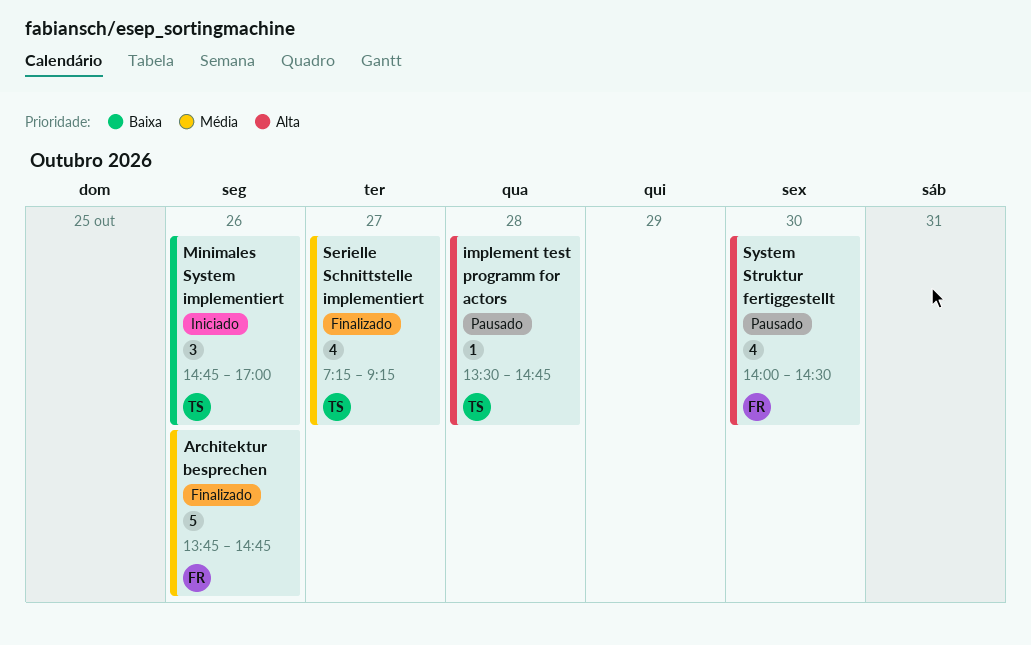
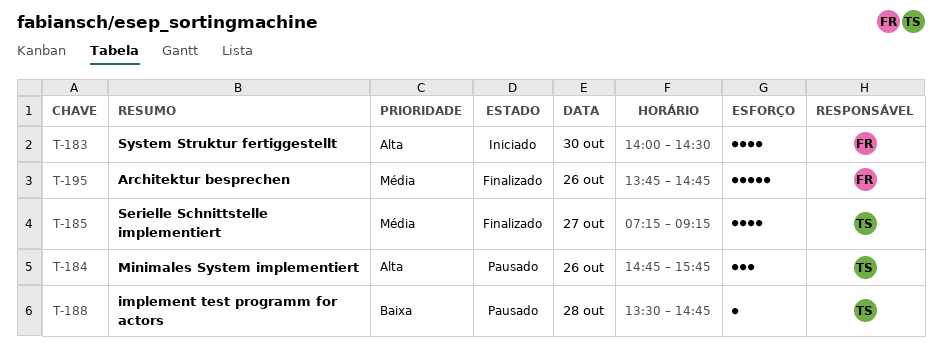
implement test programm for actors, priority: Alta -> Baixa
Minimales System implementiert, status: Iniciado -> Pausado
Minimales System implementiert, priority: Baixa -> Alta
Minimales System implementiert, ends: 17:00 -> 15:45
System Struktur fertiggestellt, status: Pausado -> Iniciado

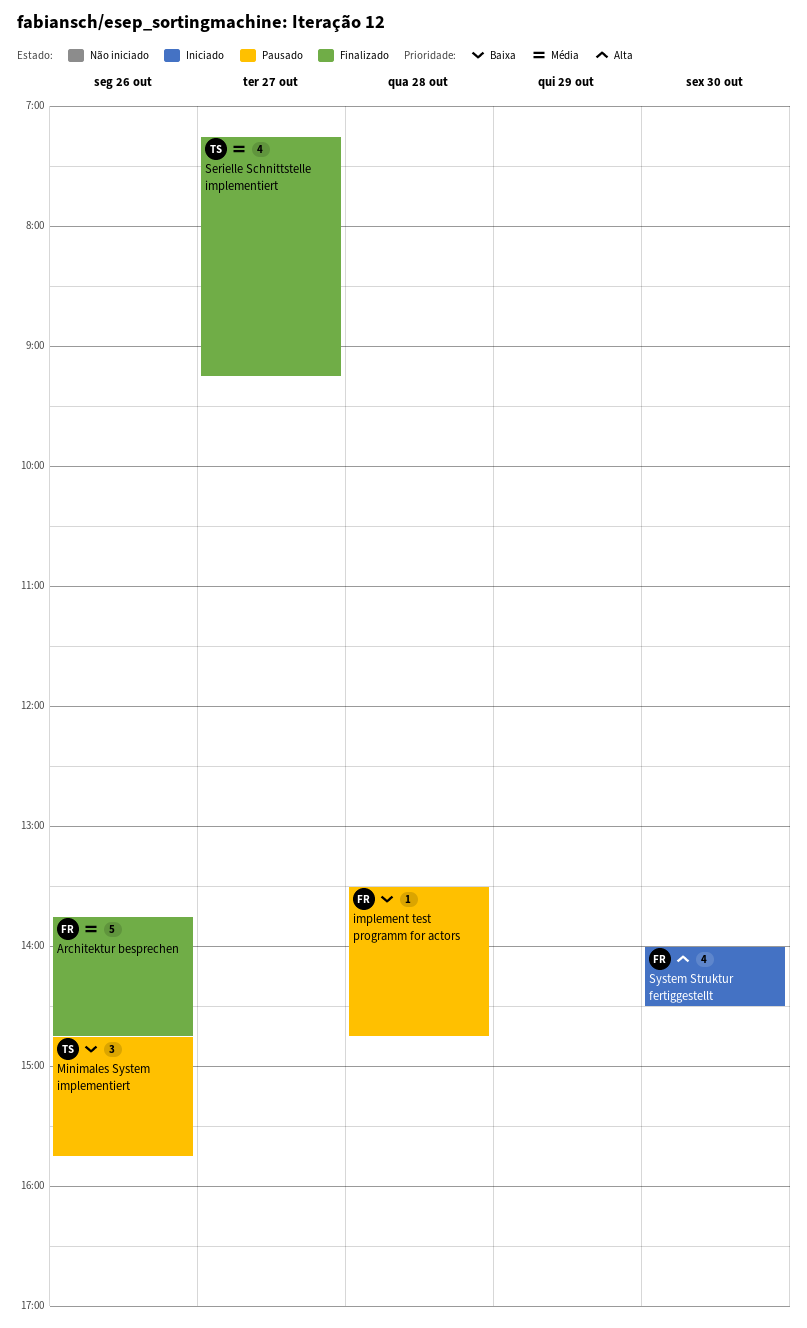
implement test programm for actors, owner: TS -> FR
Minimales System implementiert, priority: Alta -> Baixa

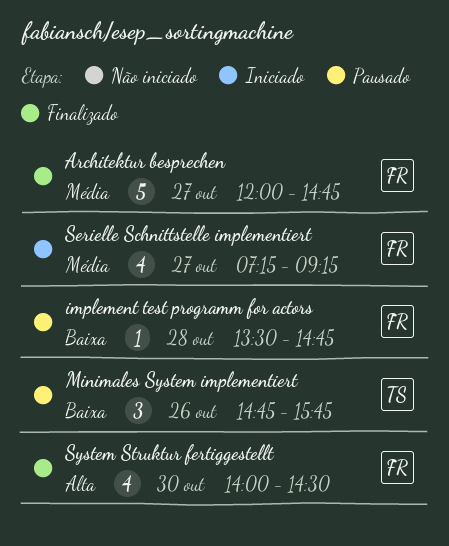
Architektur besprechen, day: Oct 26 -> Oct 27
Architektur besprechen, begins: 13:45 -> 12:00
Serielle Schnittstelle implementiert, status: Finalizado -> Iniciado
Serielle Schnittstelle implementiert, owner: TS -> FR
System Struktur fertiggestellt, status: Iniciado -> Finalizado

